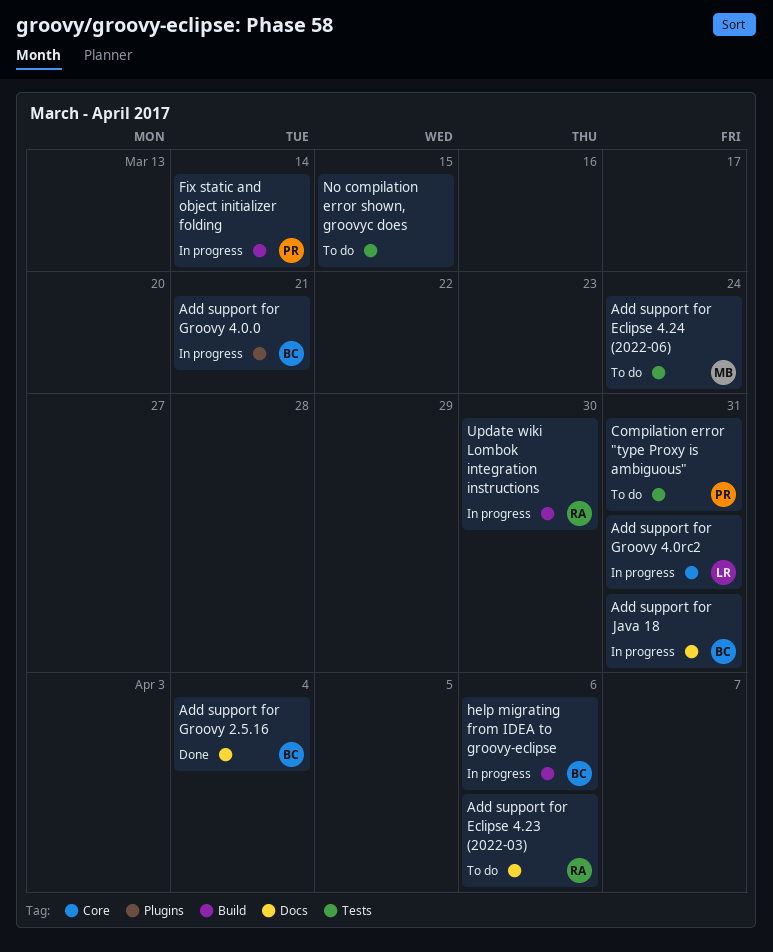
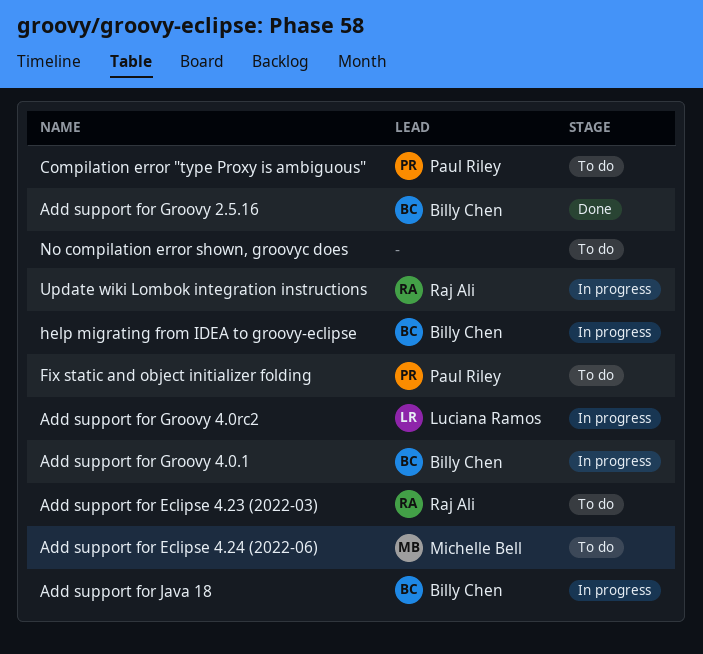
Add support for Groovy 4.0.0: present -> none
Add support for Groovy 4.0.1: none -> present
Fix static and object initializer folding, status: In progress -> To do

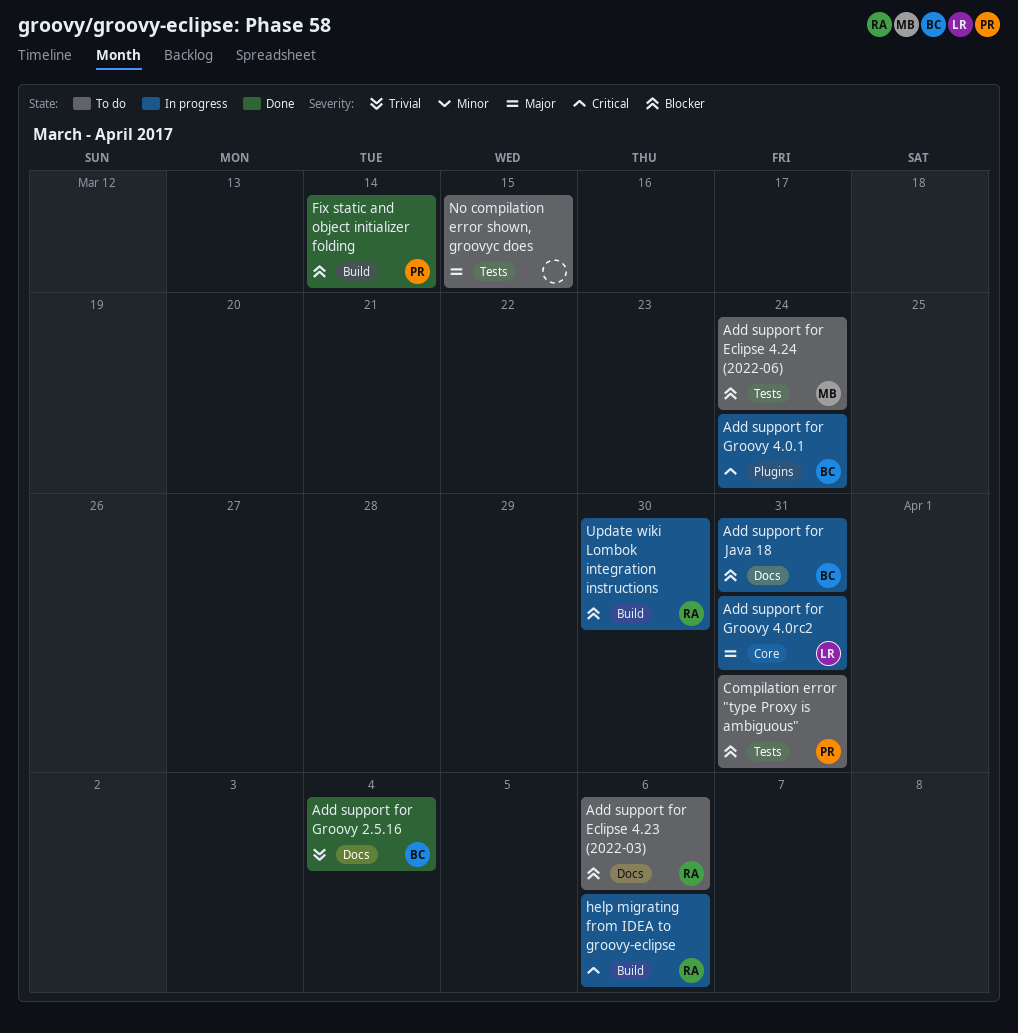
Fix static and object initializer folding, status: To do -> Done
help migrating from IDEA to groovy-eclipse, owner: Billy Chen -> Raj Ali

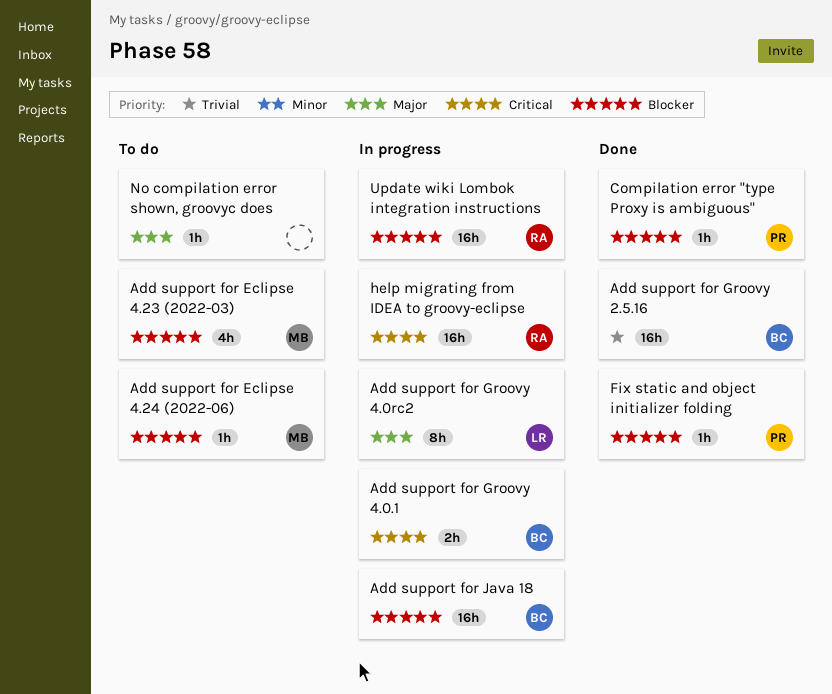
Add support for Eclipse 4.23 (2022-03), owner: RA -> MB
Compilation error "type Proxy is ambiguous", status: To do -> Done

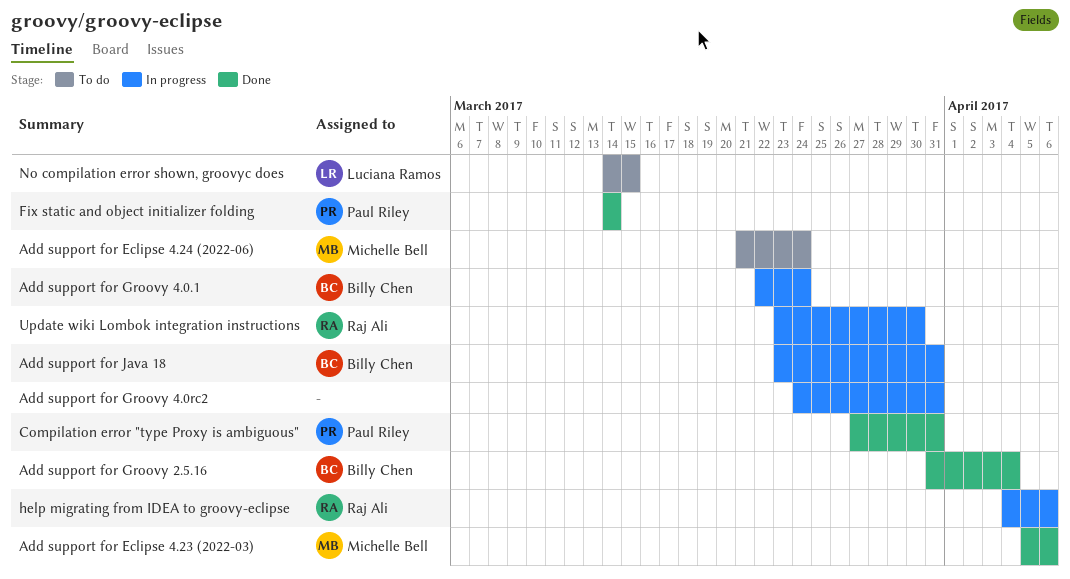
Add support for Eclipse 4.23 (2022-03), status: To do -> Done
Add support for Groovy 4.0rc2, owner: Luciana Ramos -> none
No compilation error shown, groovyc does, owner: none -> Luciana Ramos

